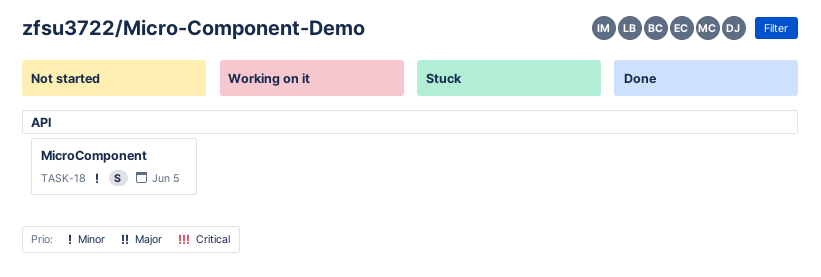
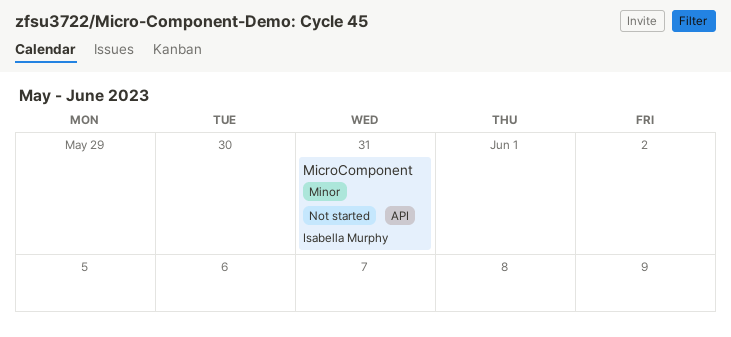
MicroComponent, due: Jun 5 -> May 31

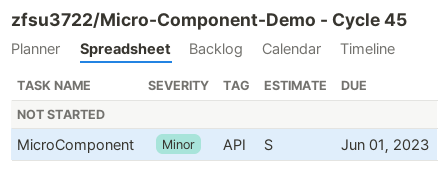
MicroComponent, due: May 31 -> Jun 1

